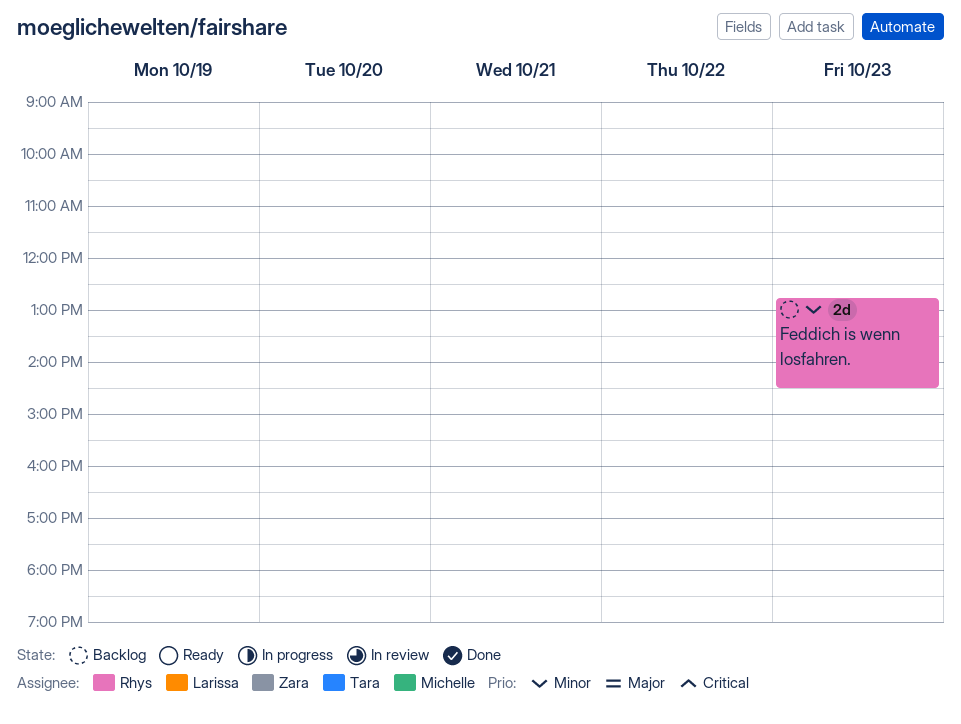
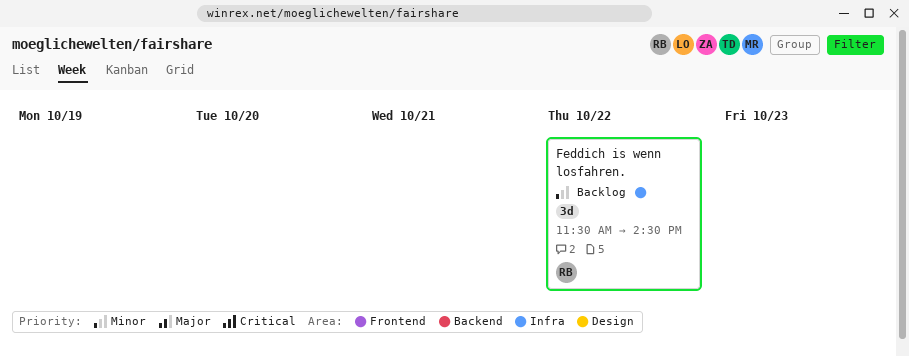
Feddich is wenn losfahren., estimate: 2d -> 3d
Feddich is wenn losfahren., day: Oct 23 -> Oct 22
Feddich is wenn losfahren., begins: 12:45 -> 11:30

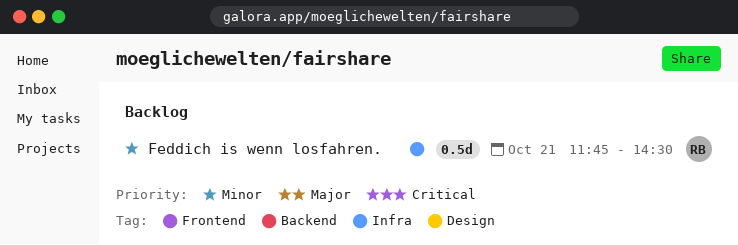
Feddich is wenn losfahren., estimate: 3d -> 0.5d
Feddich is wenn losfahren., day: Oct 22 -> Oct 21
Feddich is wenn losfahren., begins: 11:30 -> 11:45

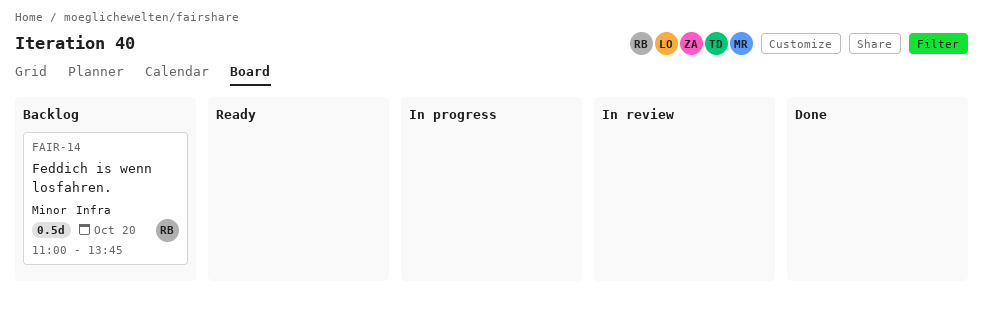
Feddich is wenn losfahren., day: Oct 21 -> Oct 20
Feddich is wenn losfahren., begins: 11:45 -> 11:00
Feddich is wenn losfahren., ends: 14:30 -> 13:45

